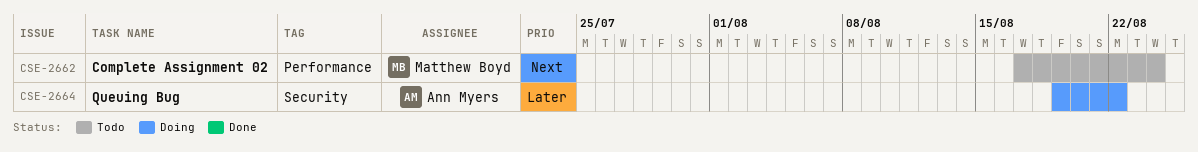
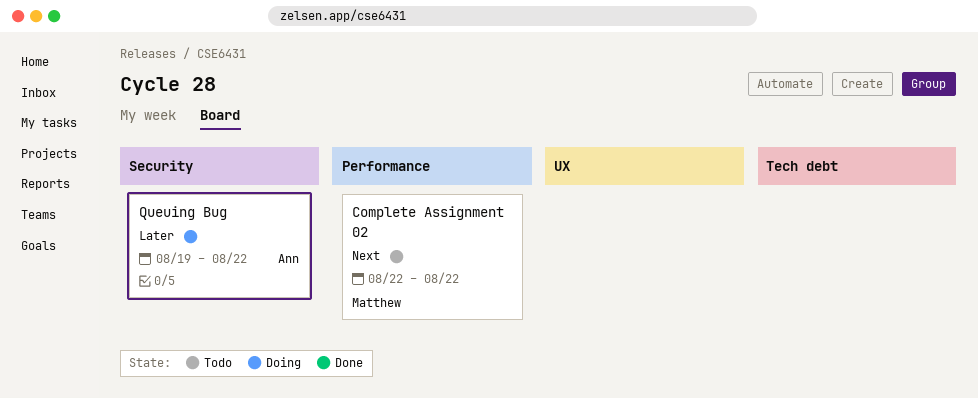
Complete Assignment 02, start: Aug 17 -> Aug 22
Complete Assignment 02, due: Aug 24 -> Aug 22

